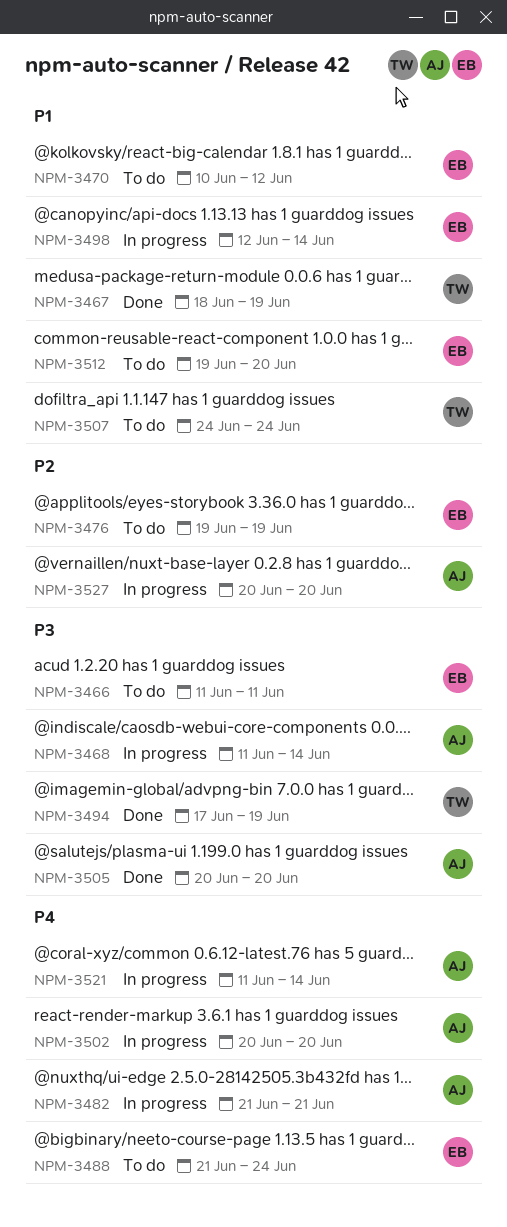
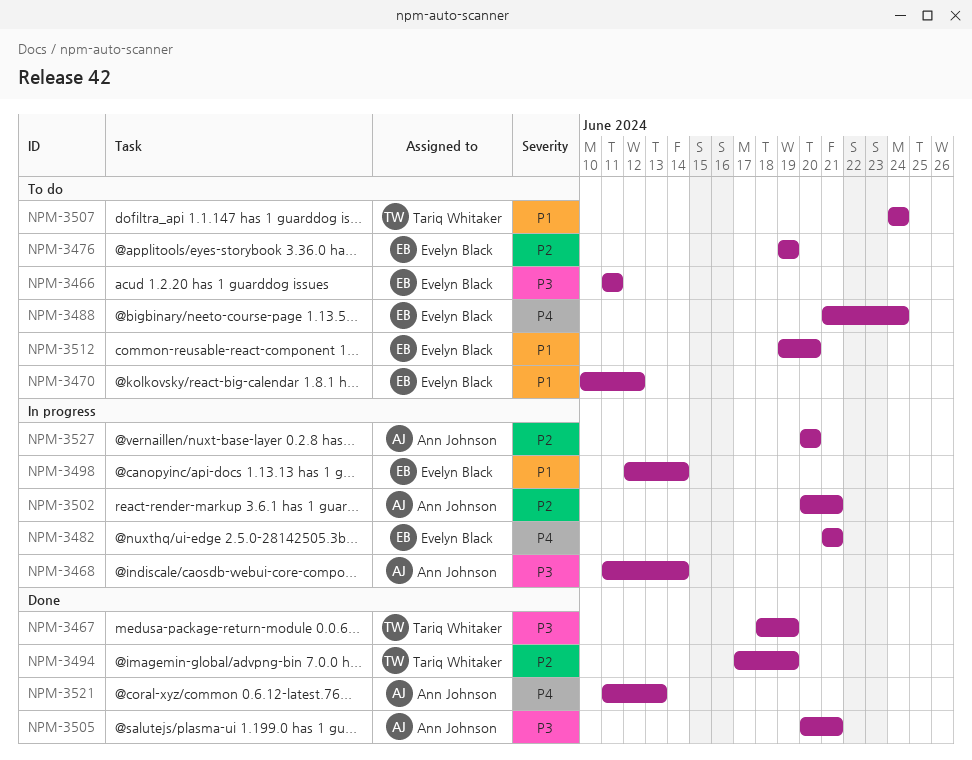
NPM-3467, priority: P1 -> P3
NPM-3482, owner: Ann Johnson -> Evelyn Black
NPM-3494, priority: P3 -> P2
NPM-3502, priority: P4 -> P2
NPM-3502, due: Jun 20 -> Jun 21
NPM-3505, due: Jun 20 -> Jun 21
NPM-3521, status: In progress -> Done
NPM-3521, due: Jun 14 -> Jun 13

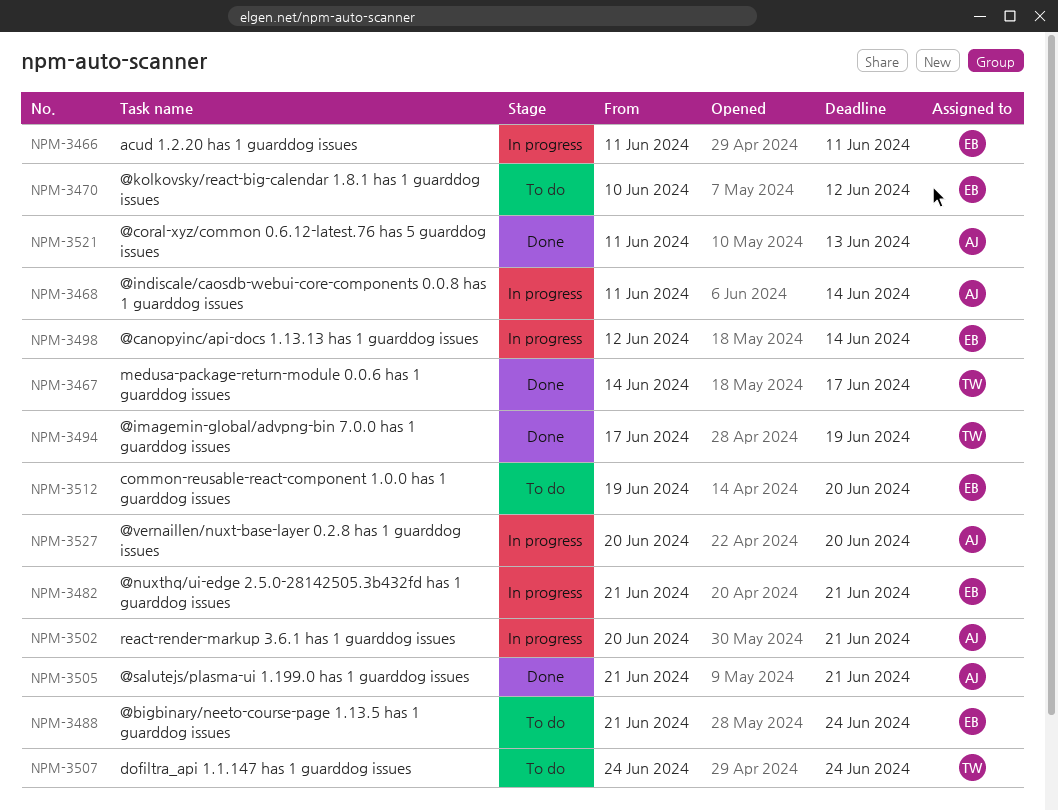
NPM-3466, status: To do -> In progress
NPM-3467, start: Jun 18 -> Jun 14
NPM-3467, due: Jun 19 -> Jun 17
NPM-3476: present -> none
NPM-3505, start: Jun 20 -> Jun 21

